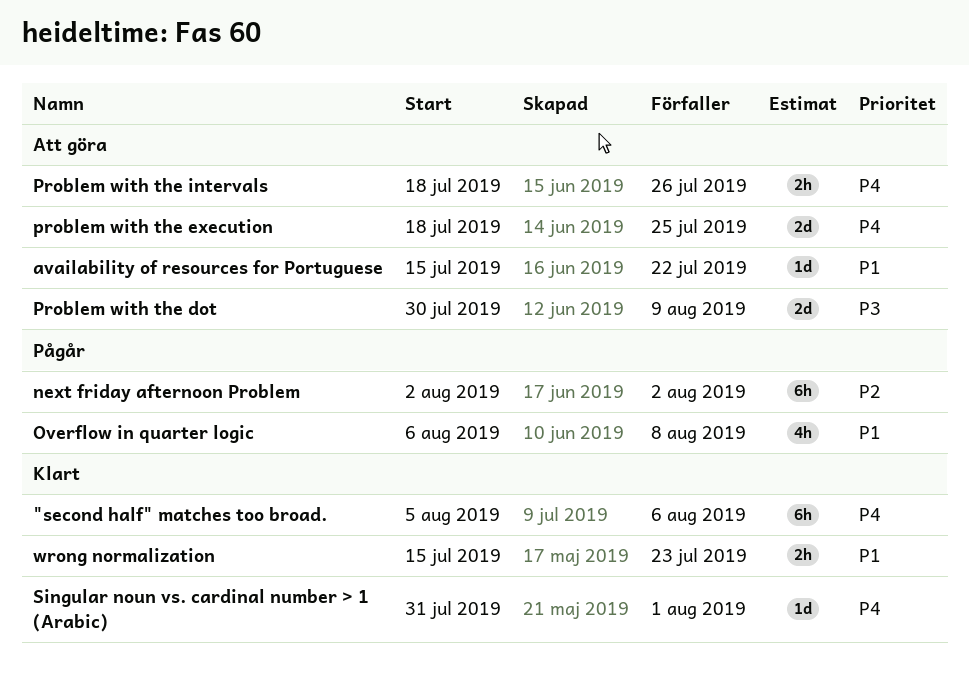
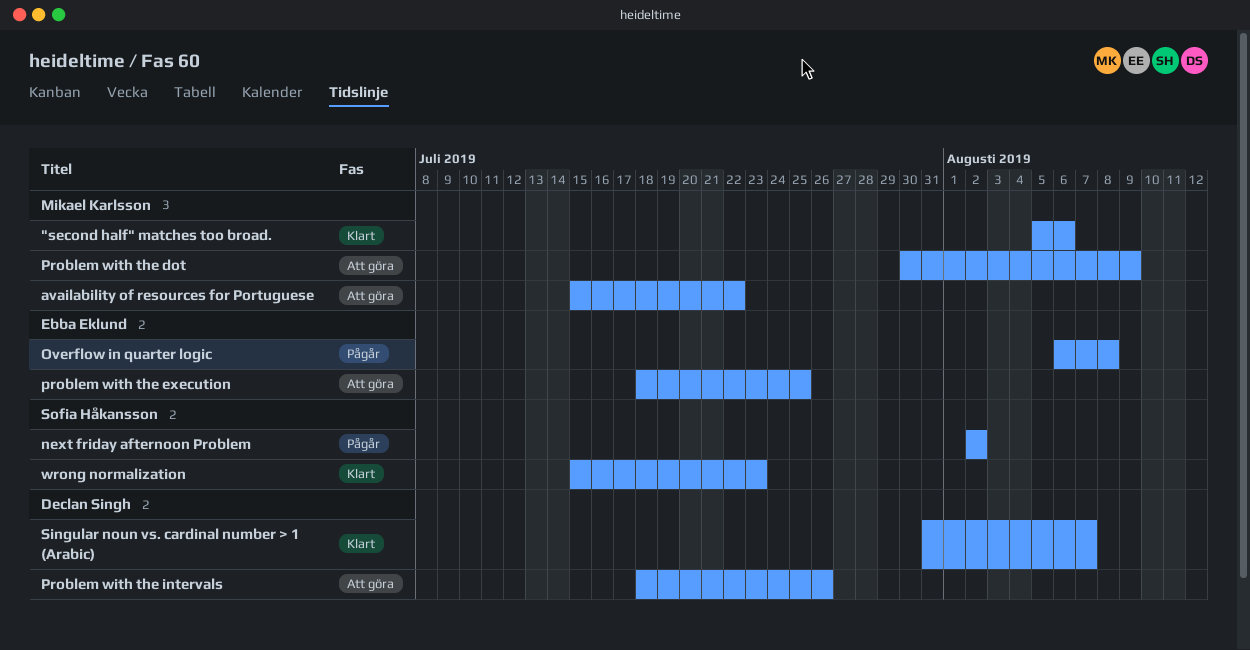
Singular noun vs. cardinal number > 1 (Arabic), due: Aug 1 -> Aug 7

